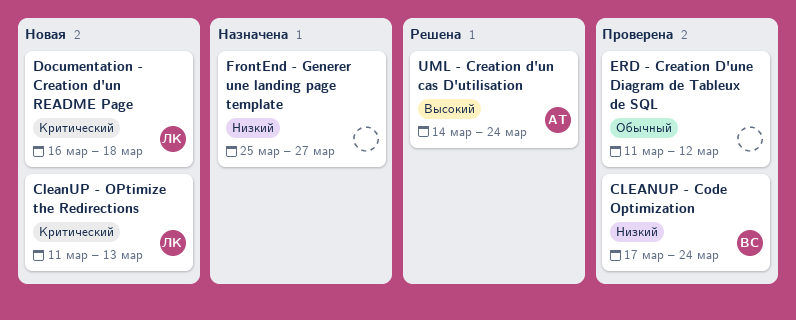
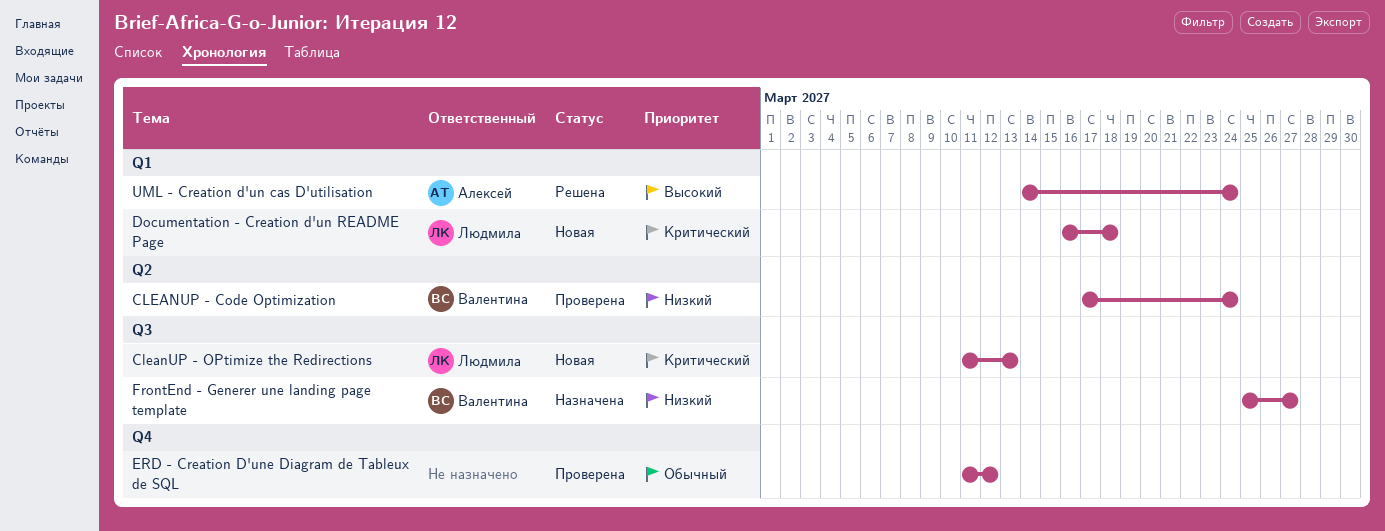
FrontEnd - Generer une landing page template, owner: none -> Валентина

